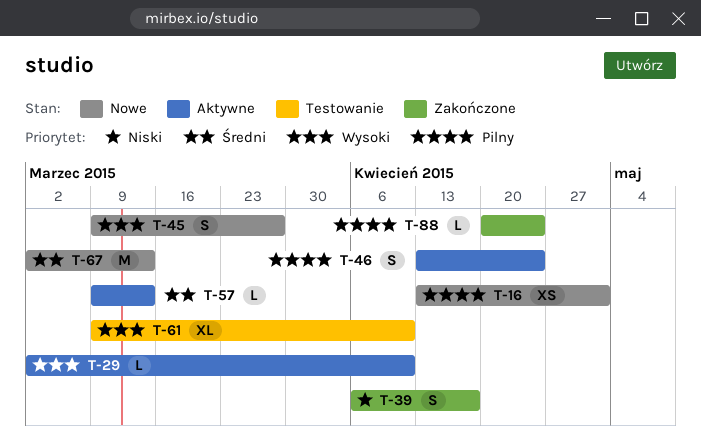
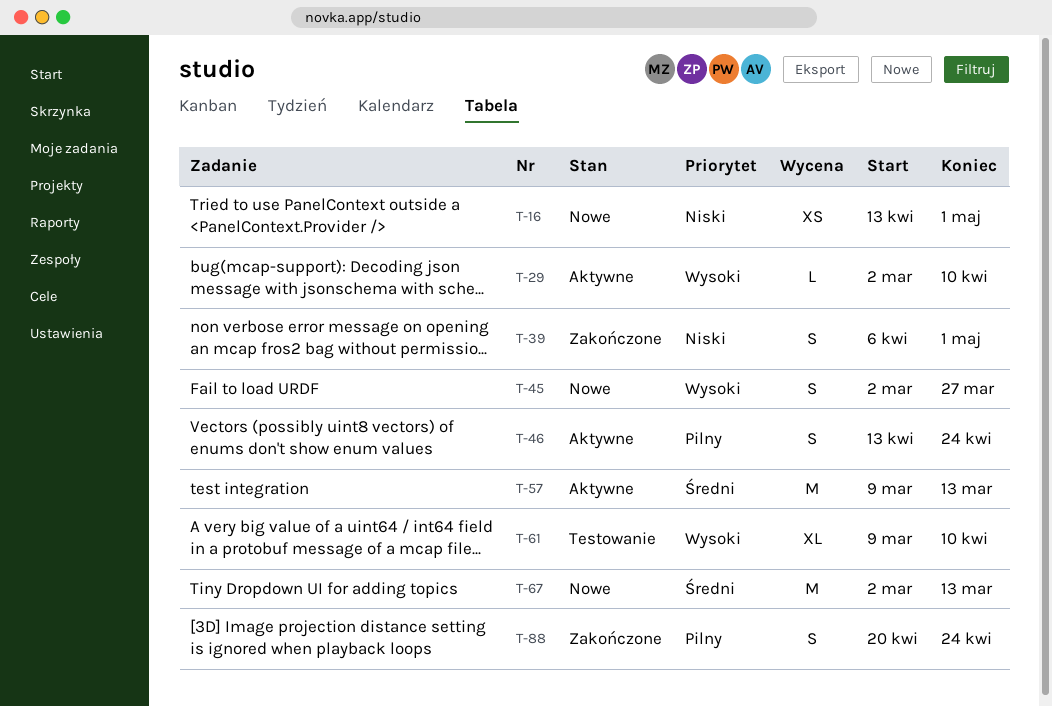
T-16, priority: Pilny -> Niski
T-39, due: Apr 17 -> May 1
T-45, start: Mar 9 -> Mar 2
T-57, estimate: L -> M
T-88, estimate: L -> S

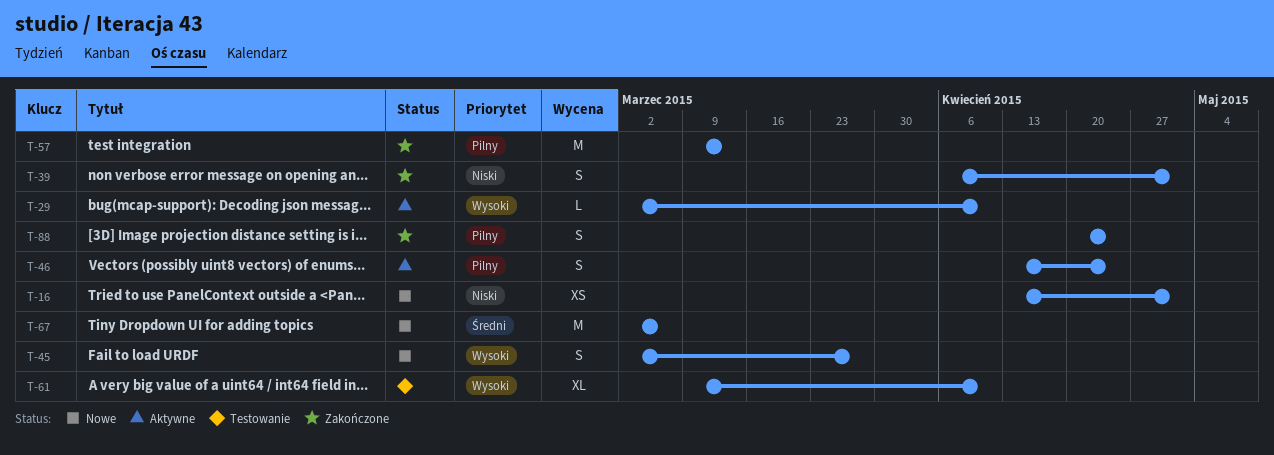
T-57, status: Aktywne -> Zakończone
T-57, priority: Średni -> Pilny
T-67, due: Mar 13 -> Mar 6

